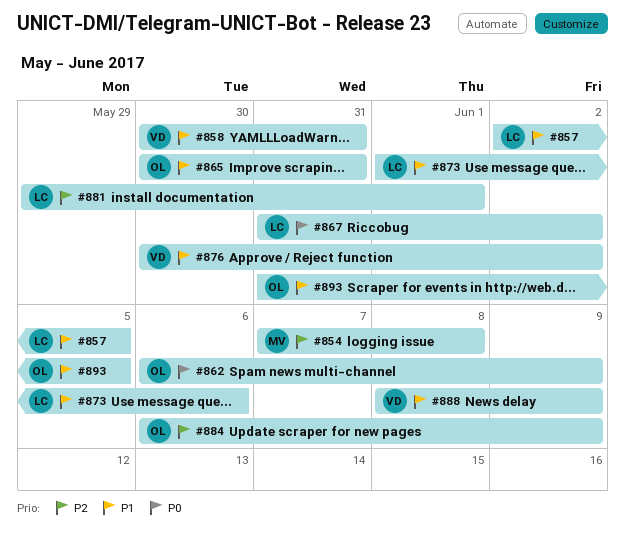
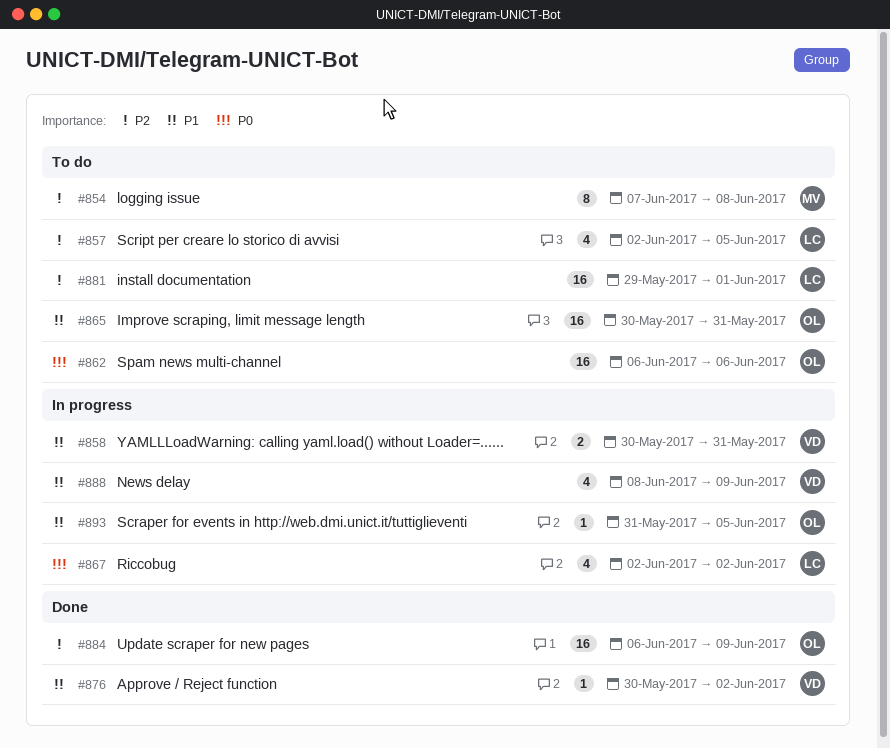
#857, priority: P1 -> P2
#862, due: Jun 9 -> Jun 6
#867, start: May 31 -> Jun 2
#873: present -> none

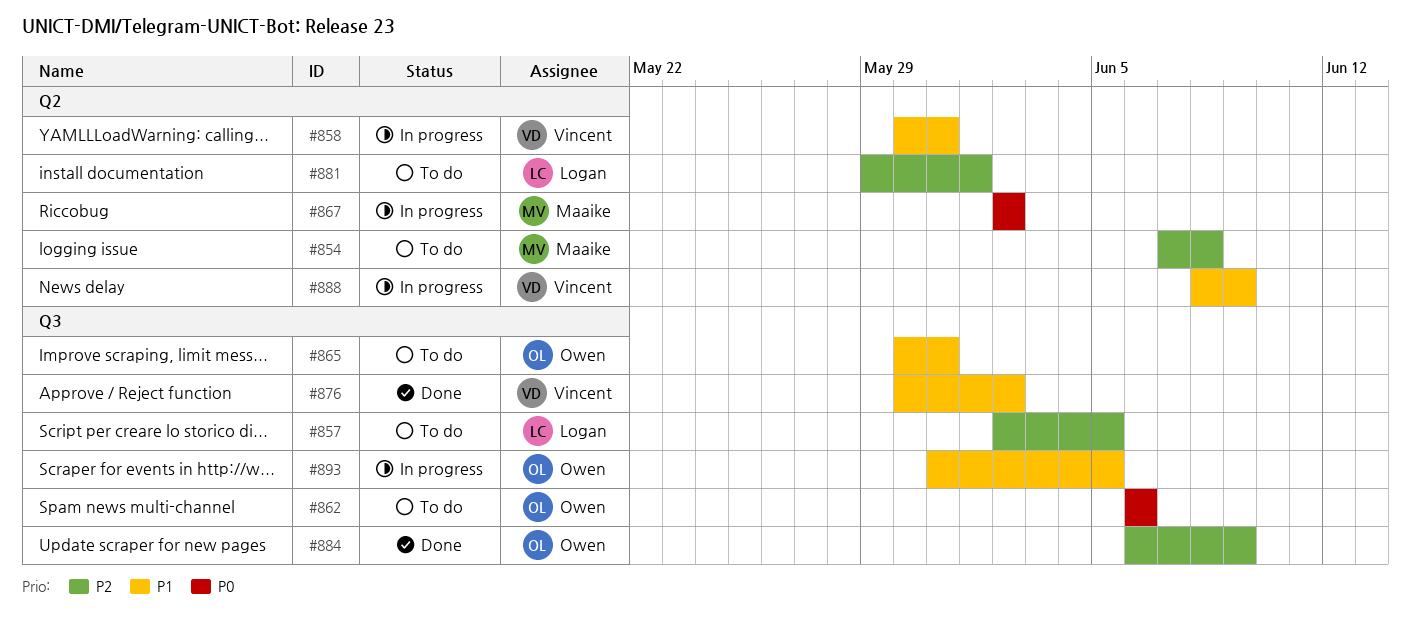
#867, owner: Logan -> Maaike

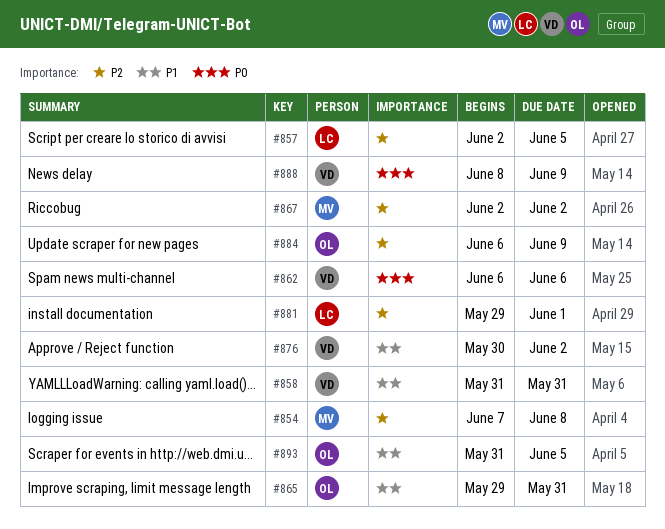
#858, start: May 30 -> May 31
#862, owner: Owen -> Vincent
#865, start: May 30 -> May 29
#867, priority: P0 -> P2
#888, priority: P1 -> P0

